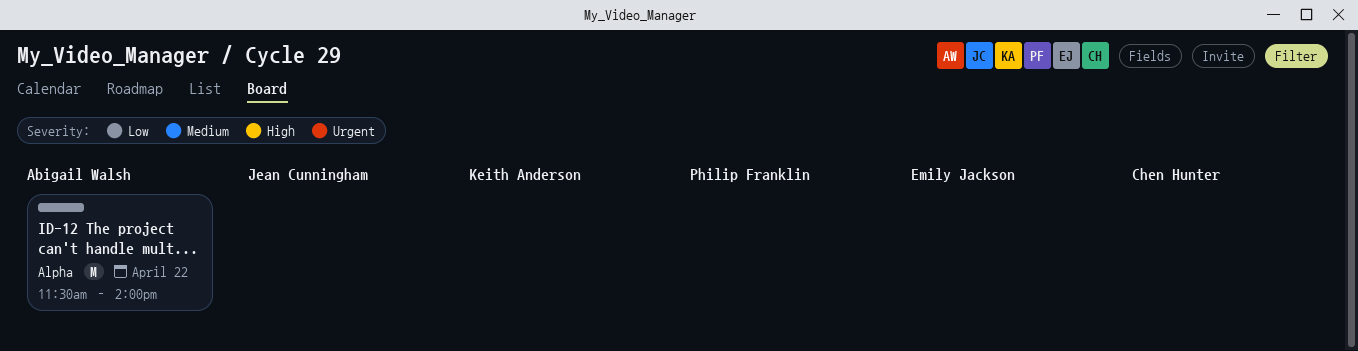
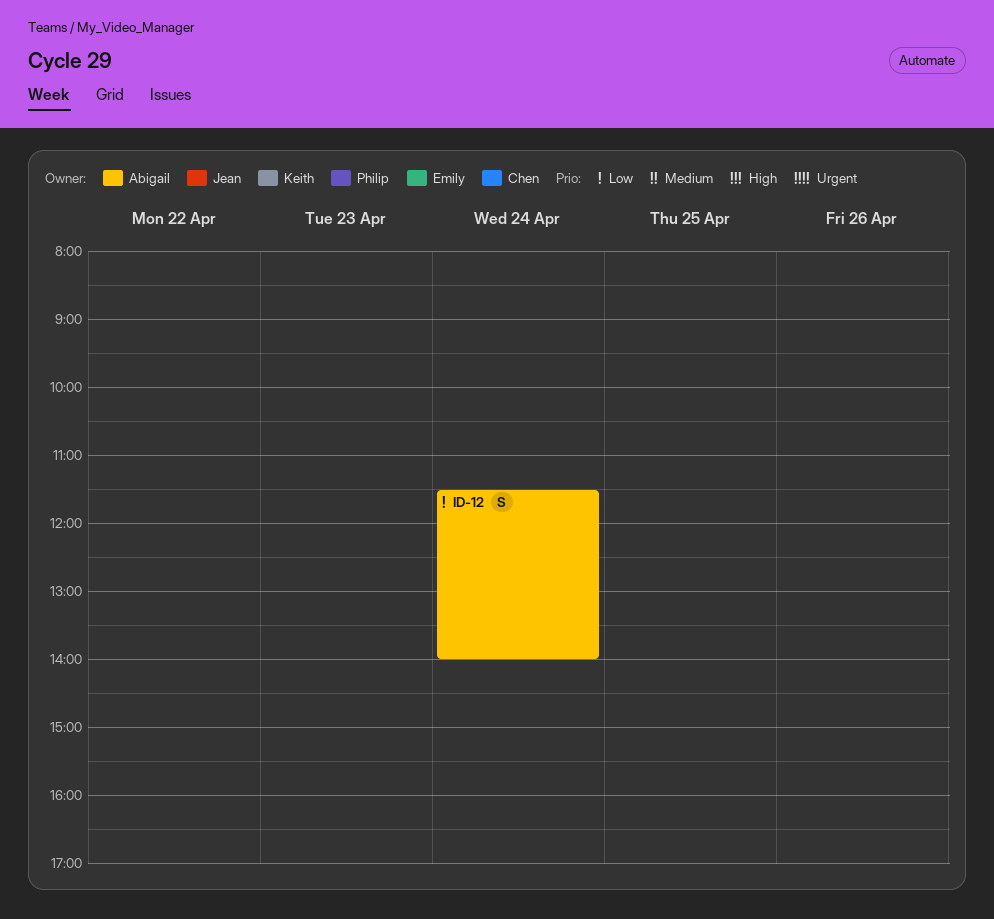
ID-12, estimate: M -> S
ID-12, day: Apr 22 -> Apr 24

